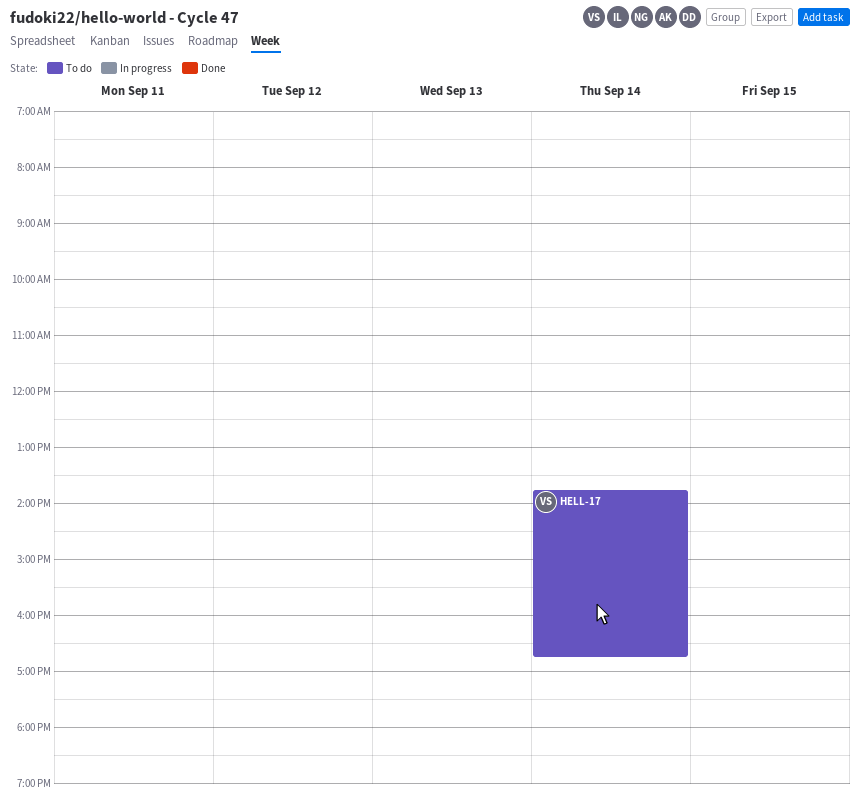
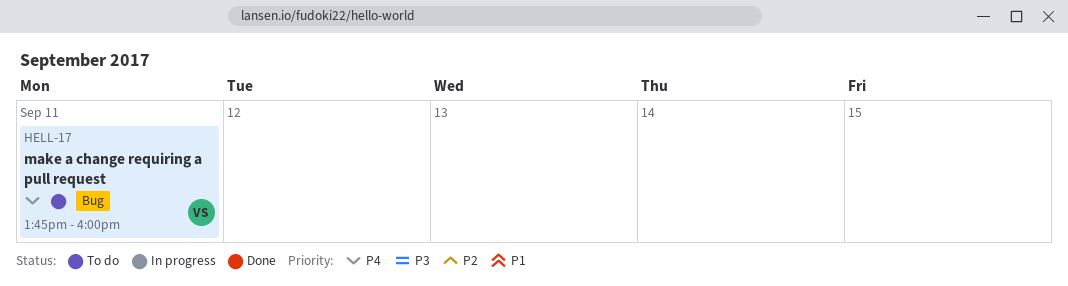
HELL-17, day: Sep 14 -> Sep 11
HELL-17, ends: 16:45 -> 16:00

